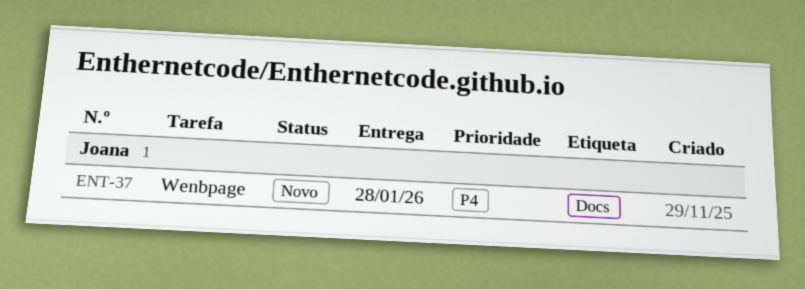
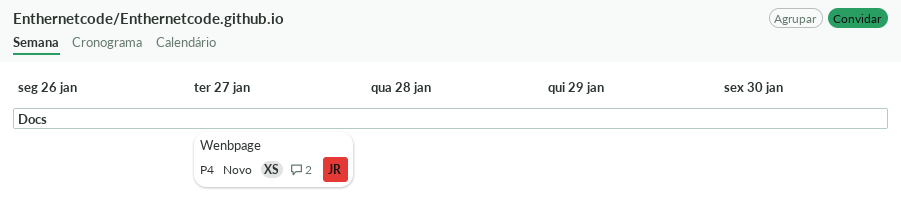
Wenbpage, due: Jan 28 -> Jan 27

